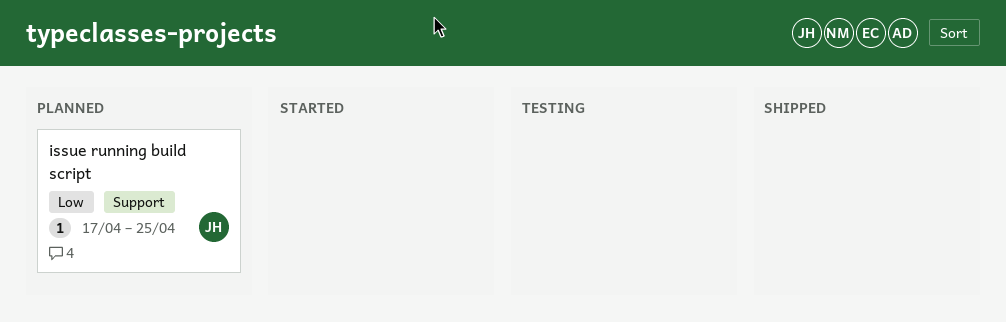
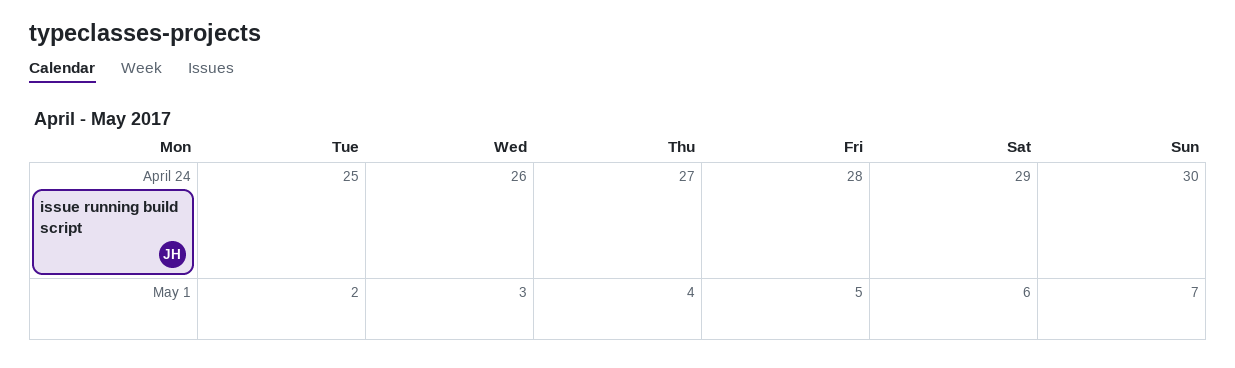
issue running build script, due: Apr 25 -> Apr 24

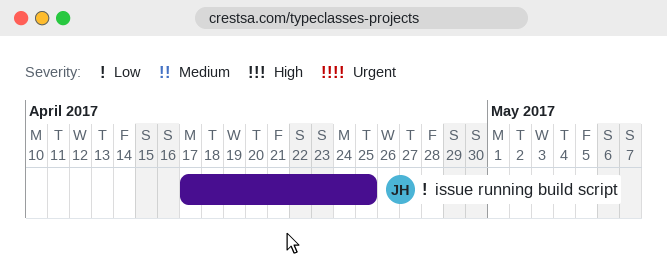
issue running build script, due: Apr 24 -> Apr 25

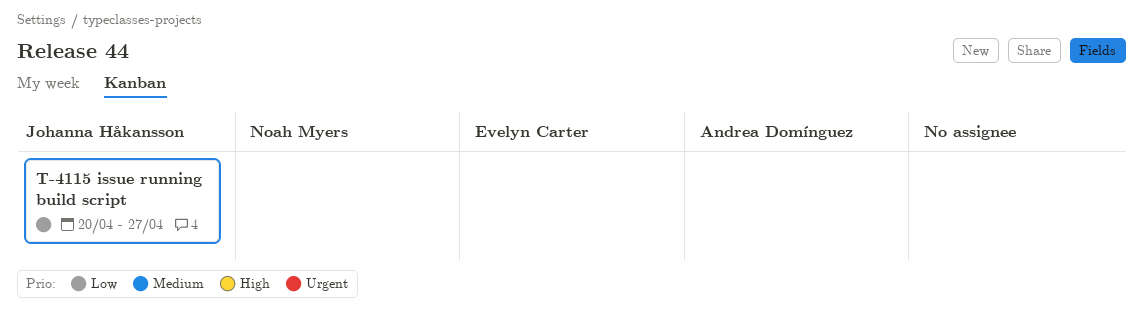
issue running build script, start: Apr 17 -> Apr 20
issue running build script, due: Apr 25 -> Apr 27

